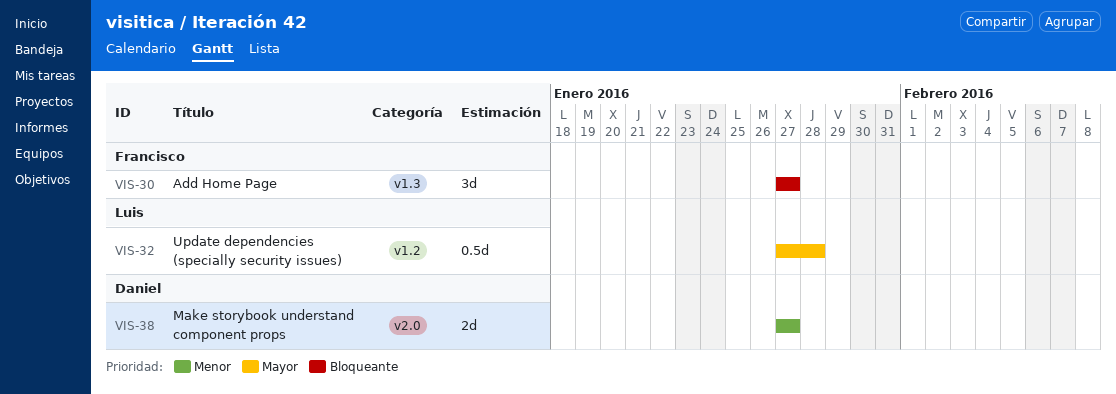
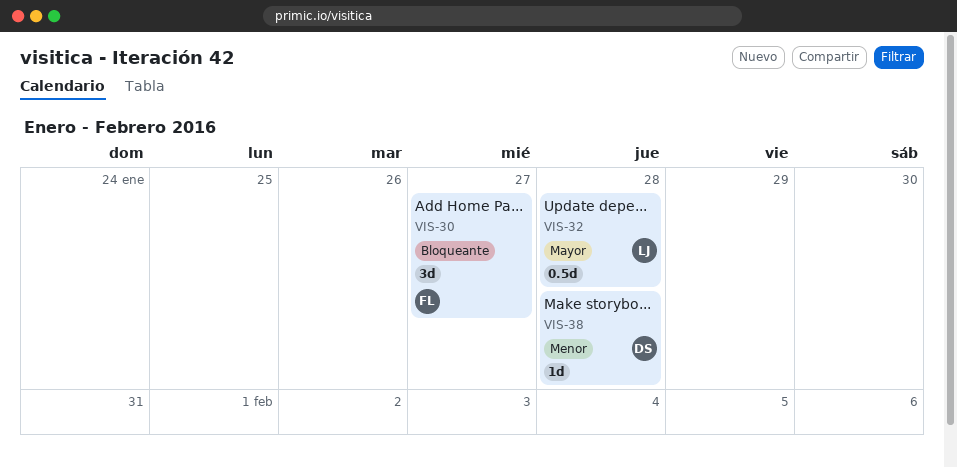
VIS-38, estimate: 2d -> 1d
VIS-38, due: Jan 27 -> Jan 28

